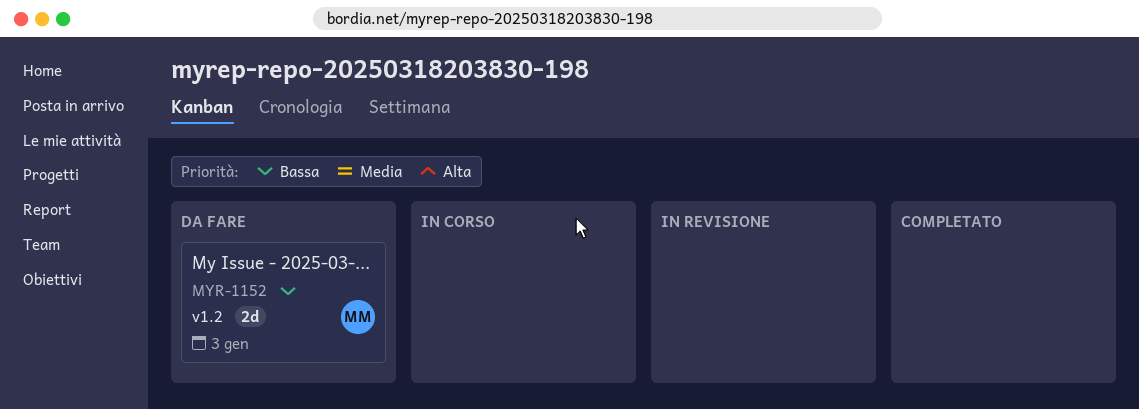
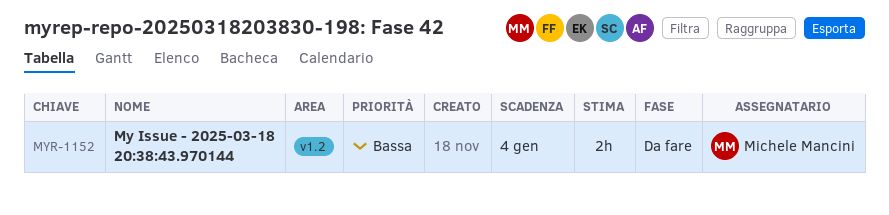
MYR-1152, estimate: 2d -> 2h
MYR-1152, due: Jan 3 -> Jan 4

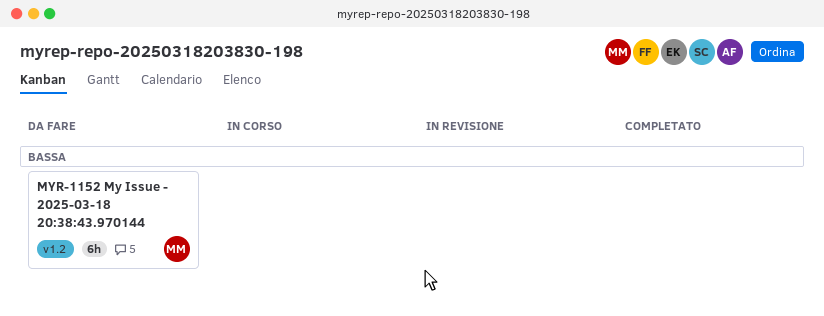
MYR-1152, estimate: 2h -> 6h

